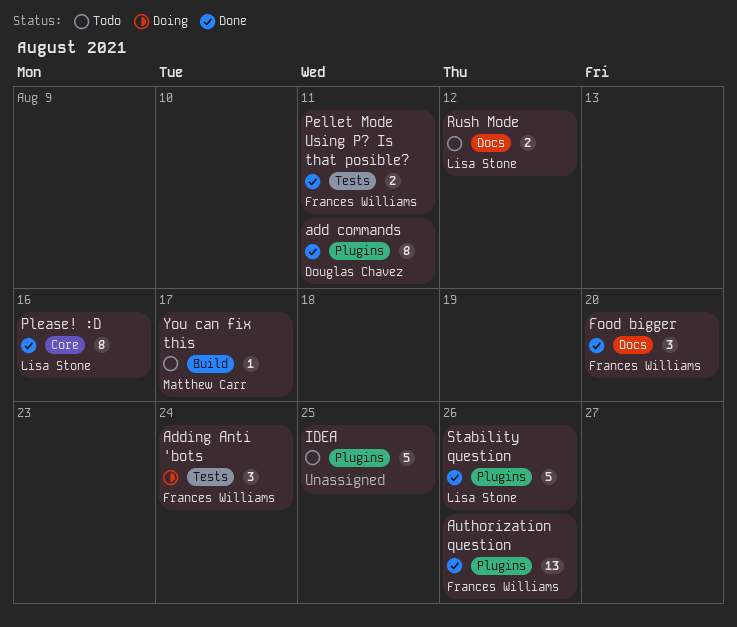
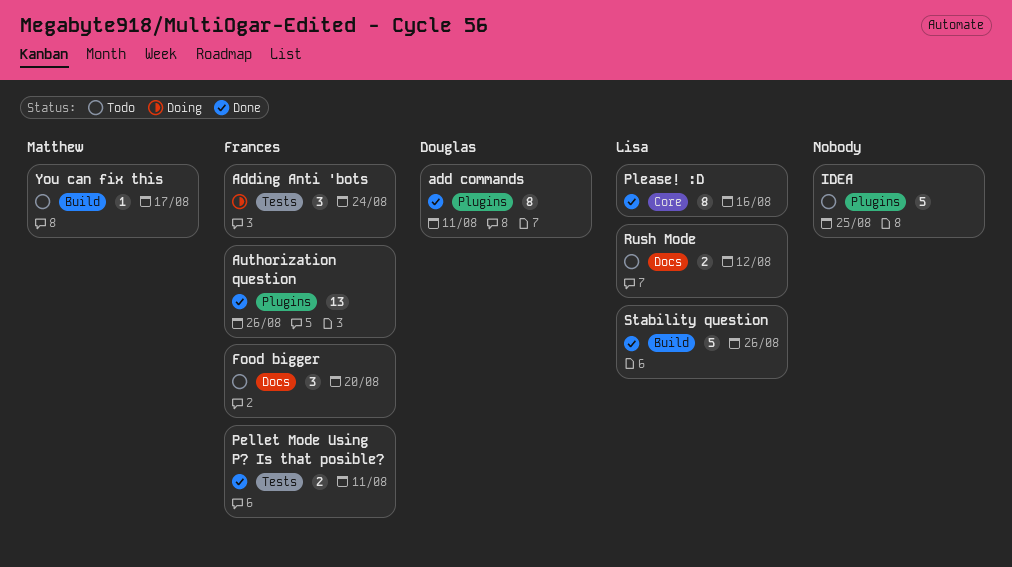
Food bigger, status: Done -> Todo
Stability question, label: Plugins -> Build

